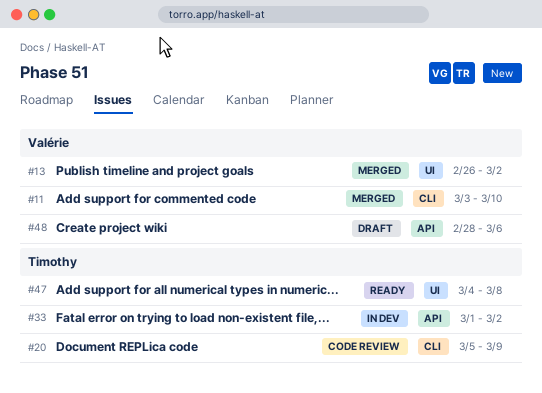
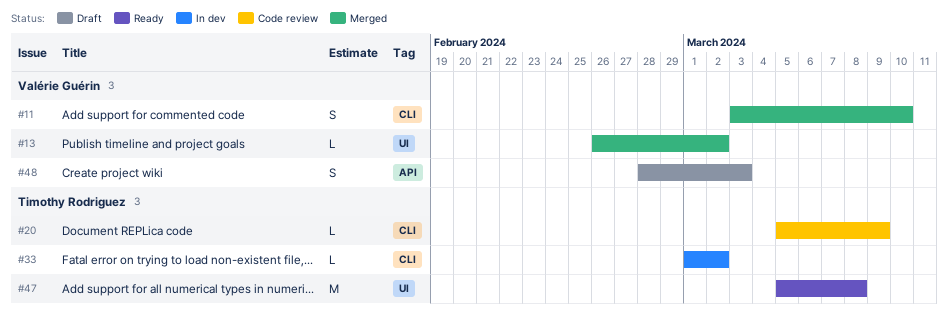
#33, label: API -> CLI
#47, start: Mar 4 -> Mar 5
#48, due: Mar 6 -> Mar 3

